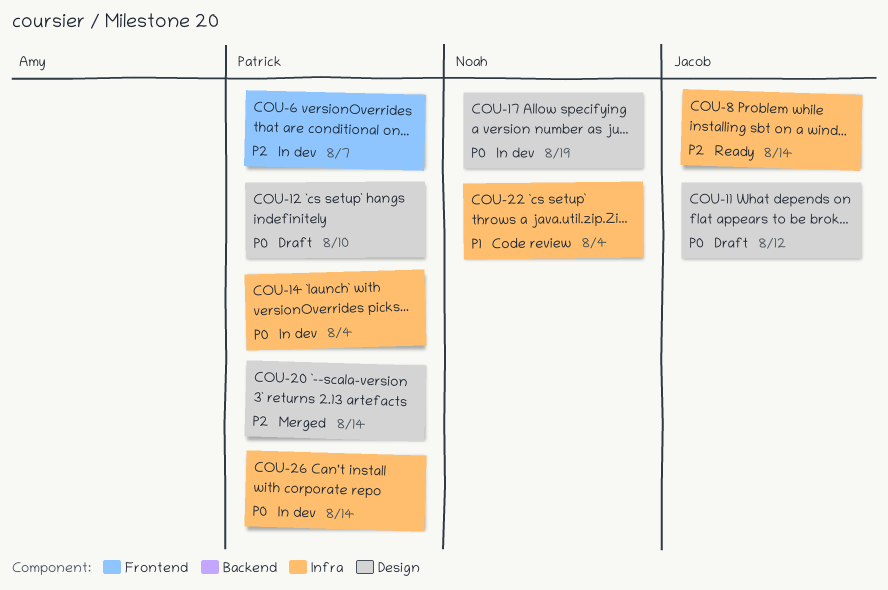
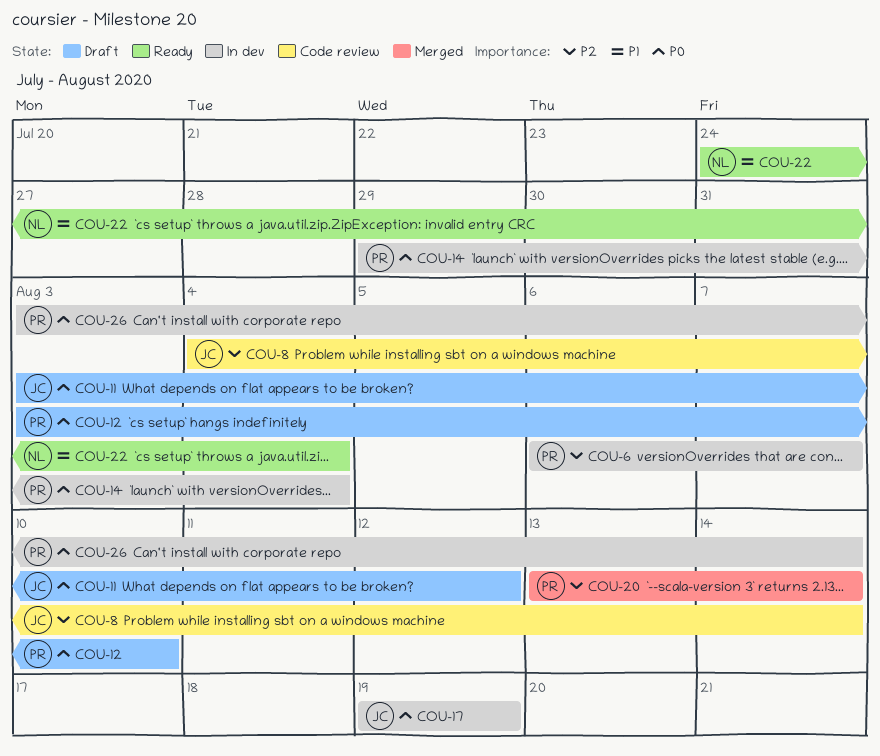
COU-8, status: Ready -> Code review
COU-17, owner: Noah -> Jacob
COU-22, status: Code review -> Ready

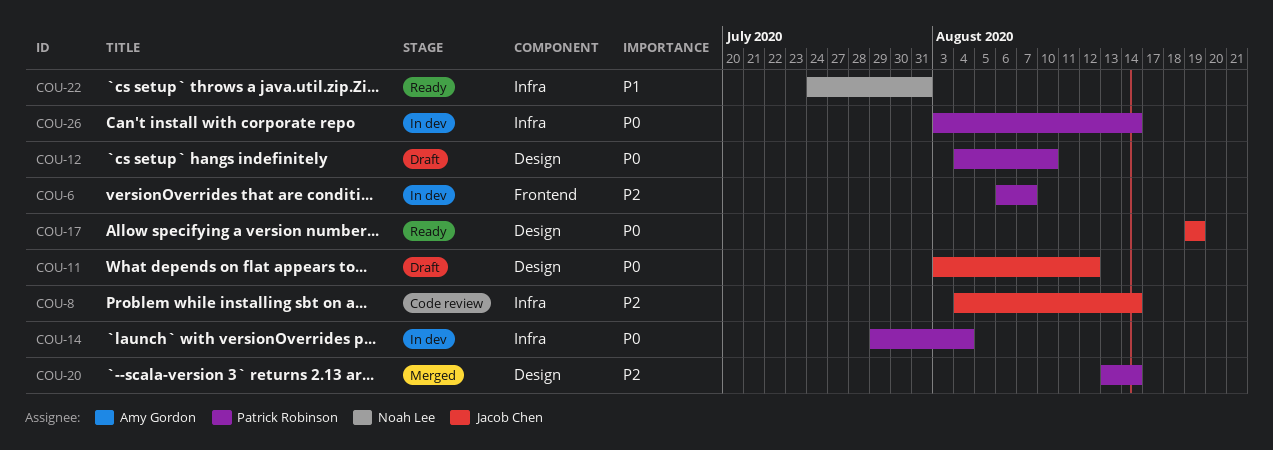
COU-12, start: Aug 3 -> Aug 4
COU-17, status: In dev -> Ready
COU-22, due: Aug 4 -> Jul 31

